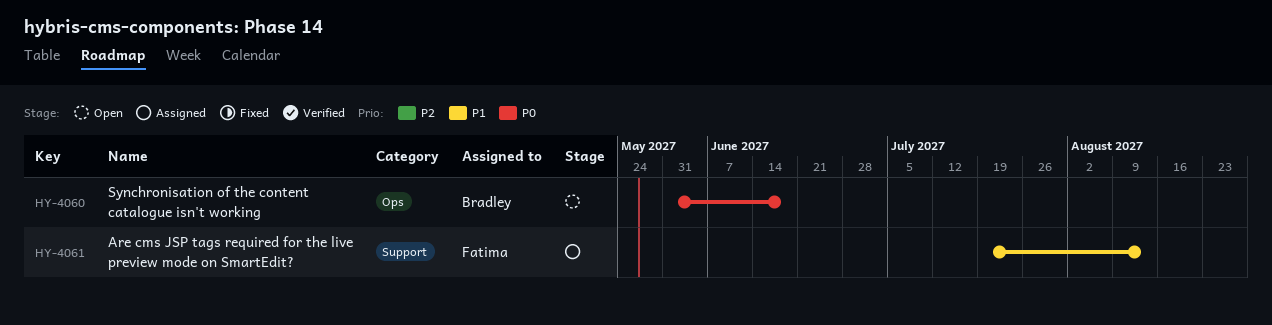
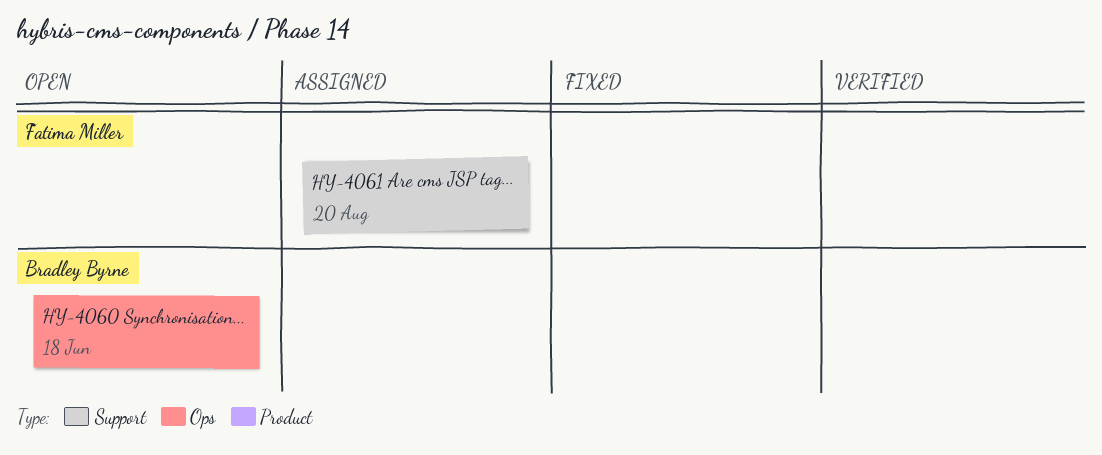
HY-4061, due: Aug 13 -> Aug 20

